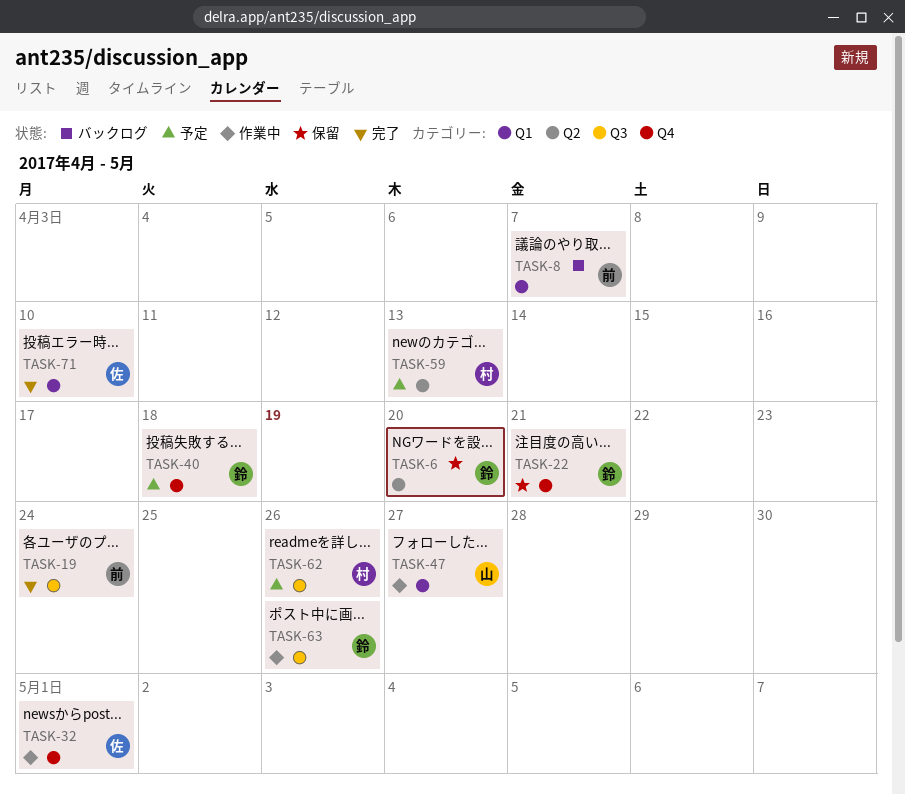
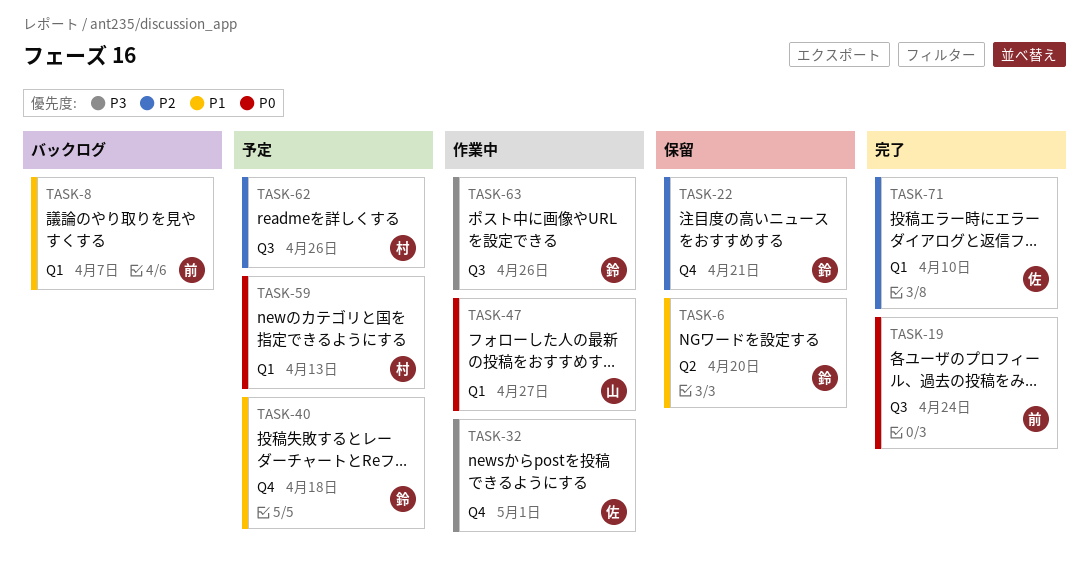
TASK-59, label: Q2 -> Q1

